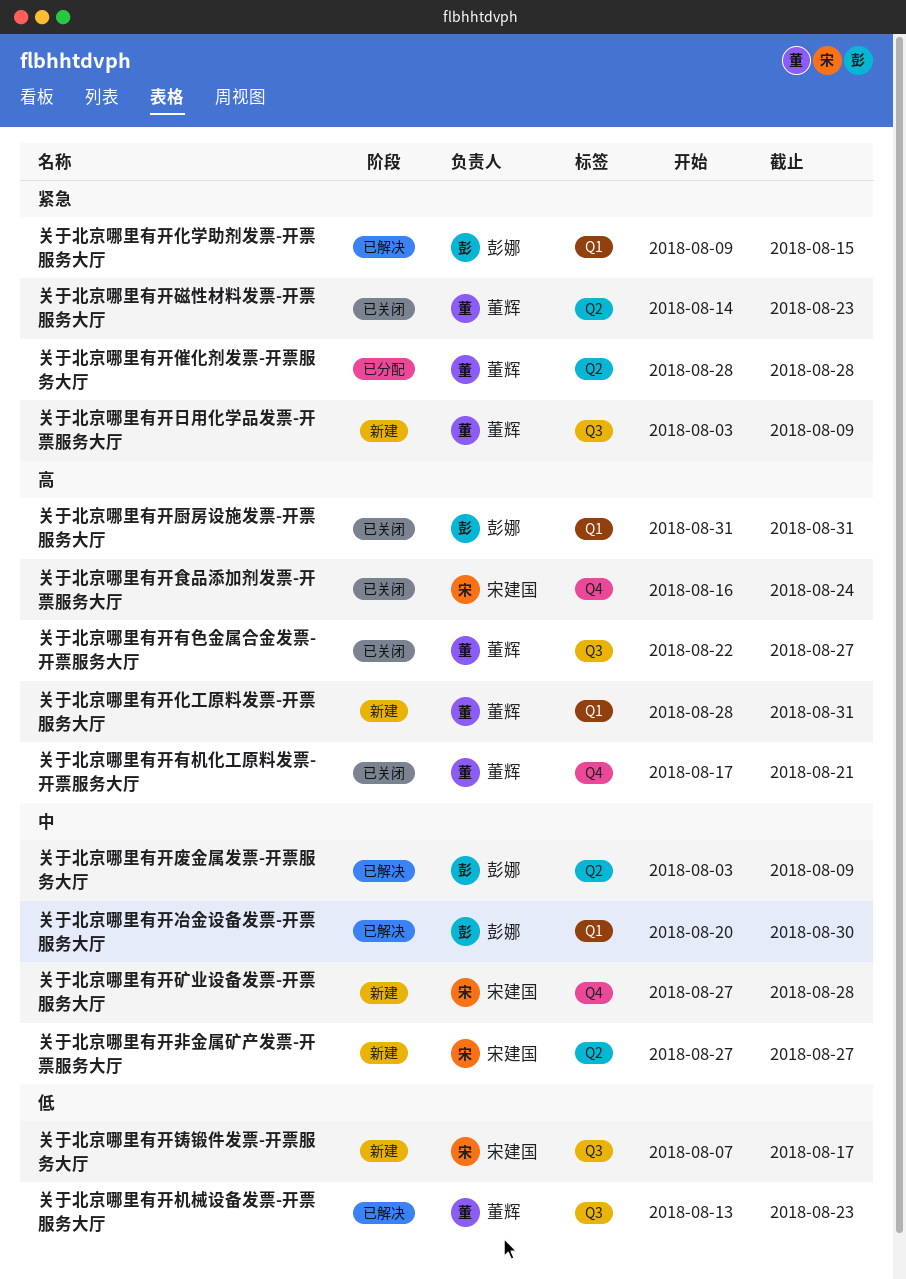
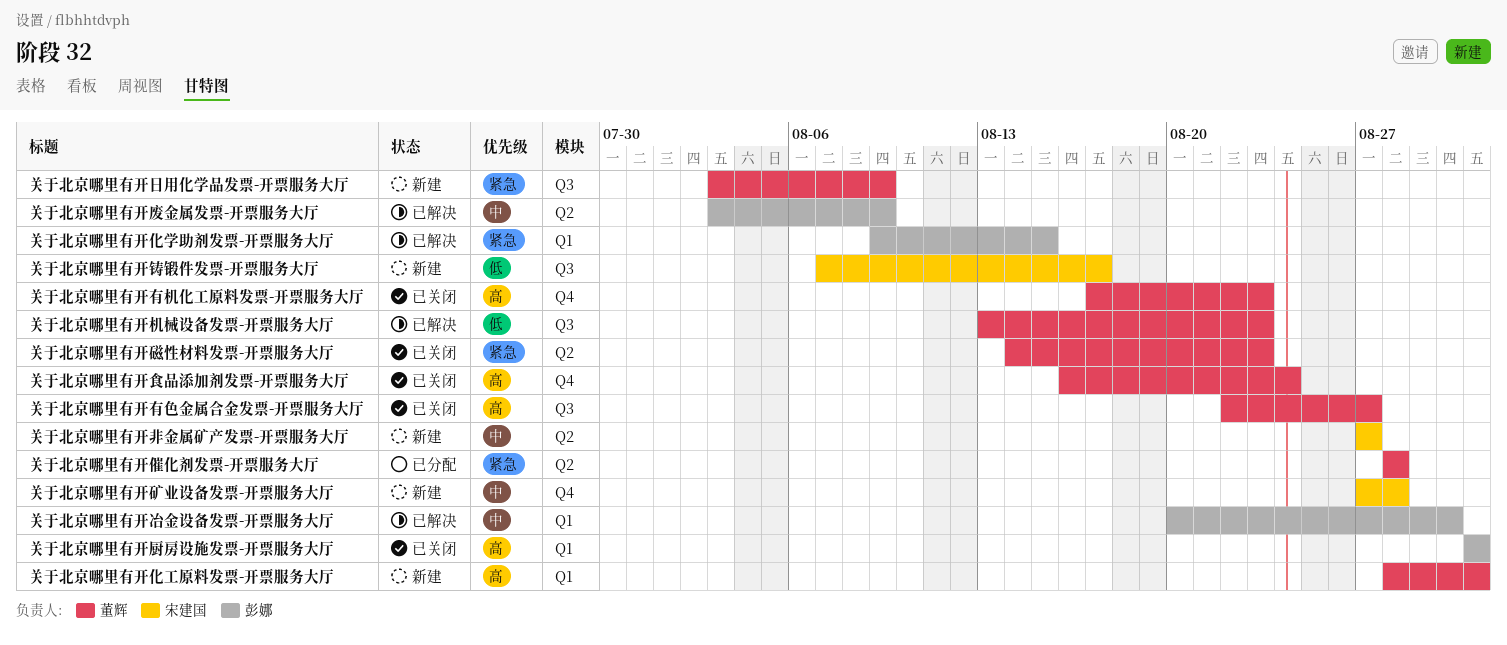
关于北京哪里有开有机化工原料发票-开票服务大厅, due: Aug 21 -> Aug 23
关于北京哪里有开食品添加剂发票-开票服务大厅, owner: 宋建国 -> 董辉

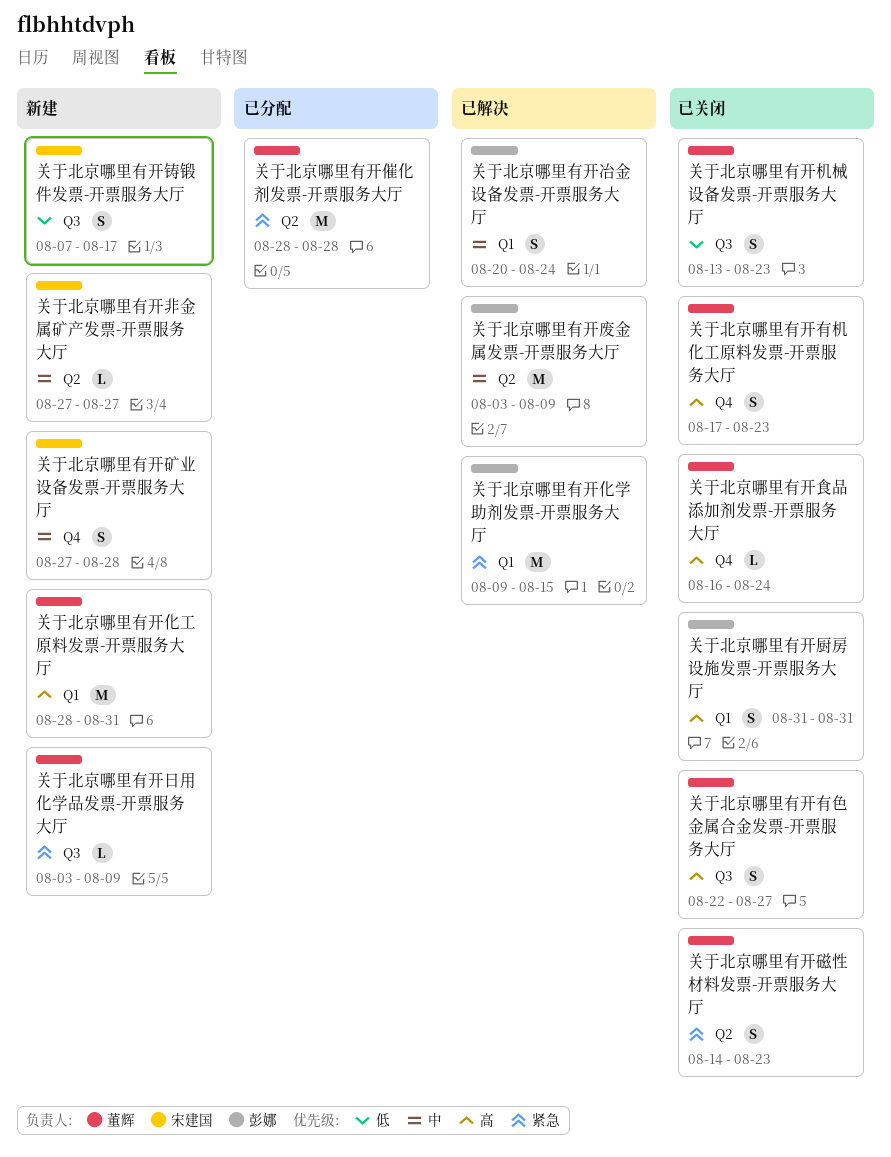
关于北京哪里有开冶金设备发票-开票服务大厅, due: Aug 30 -> Aug 24
关于北京哪里有开机械设备发票-开票服务大厅, status: 已解决 -> 已关闭

